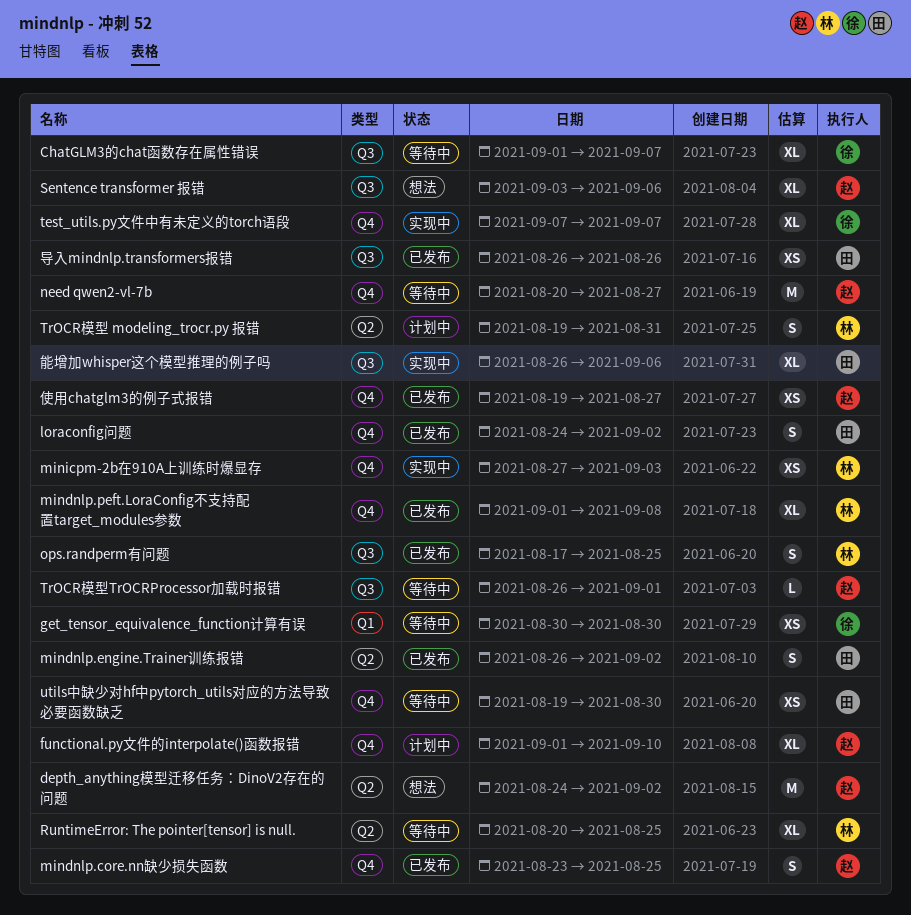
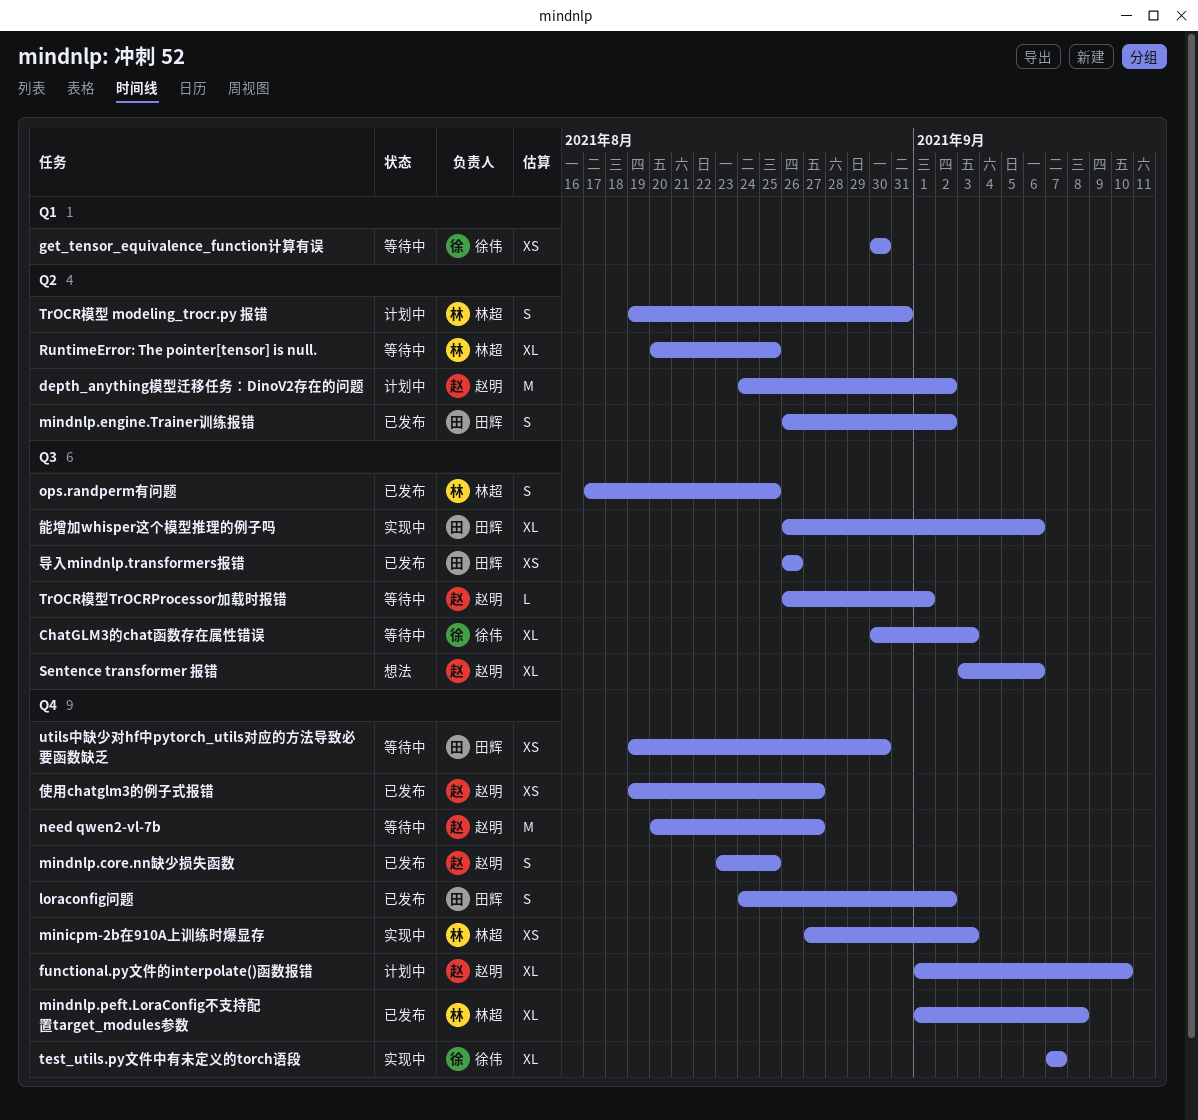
ChatGLM3的chat函数存在属性错误, start: Sep 1 -> Aug 30
ChatGLM3的chat函数存在属性错误, due: Sep 7 -> Sep 3
depth_anything模型迁移任务：DinoV2存在的问题, status: 想法 -> 计划中

